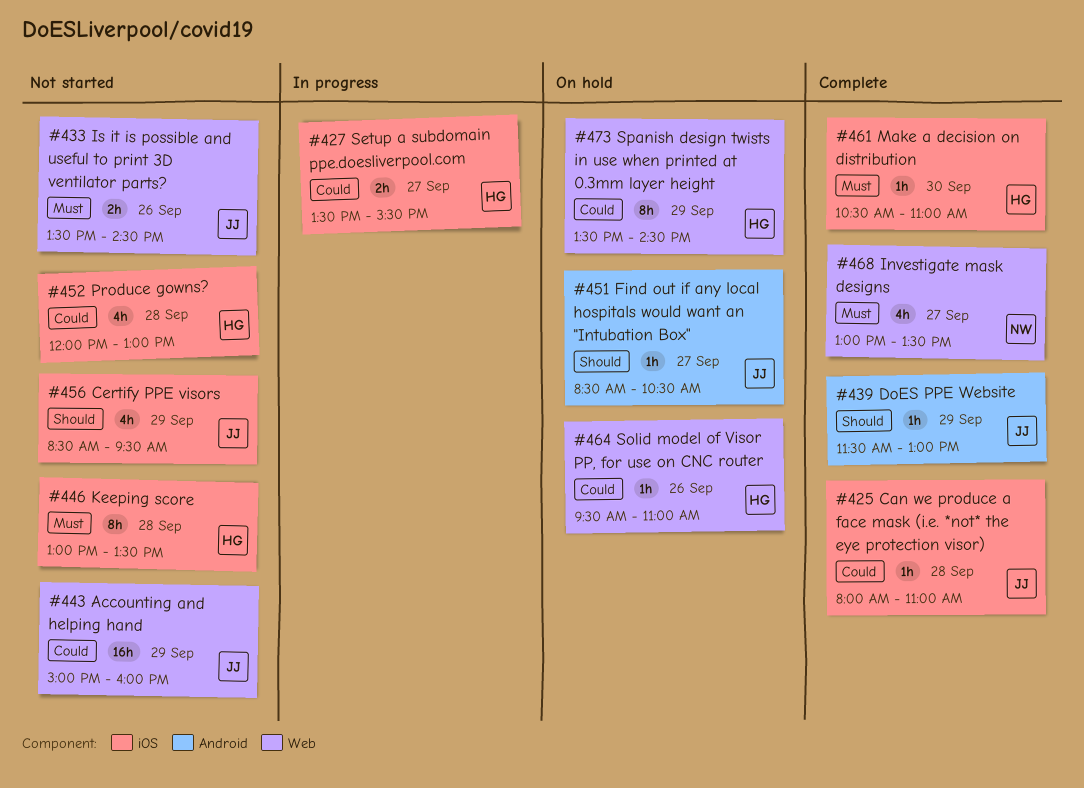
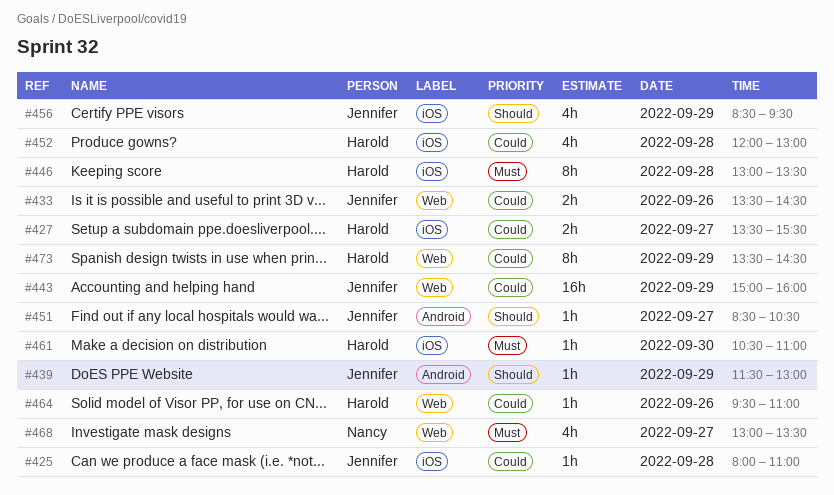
#433, priority: Must -> Could

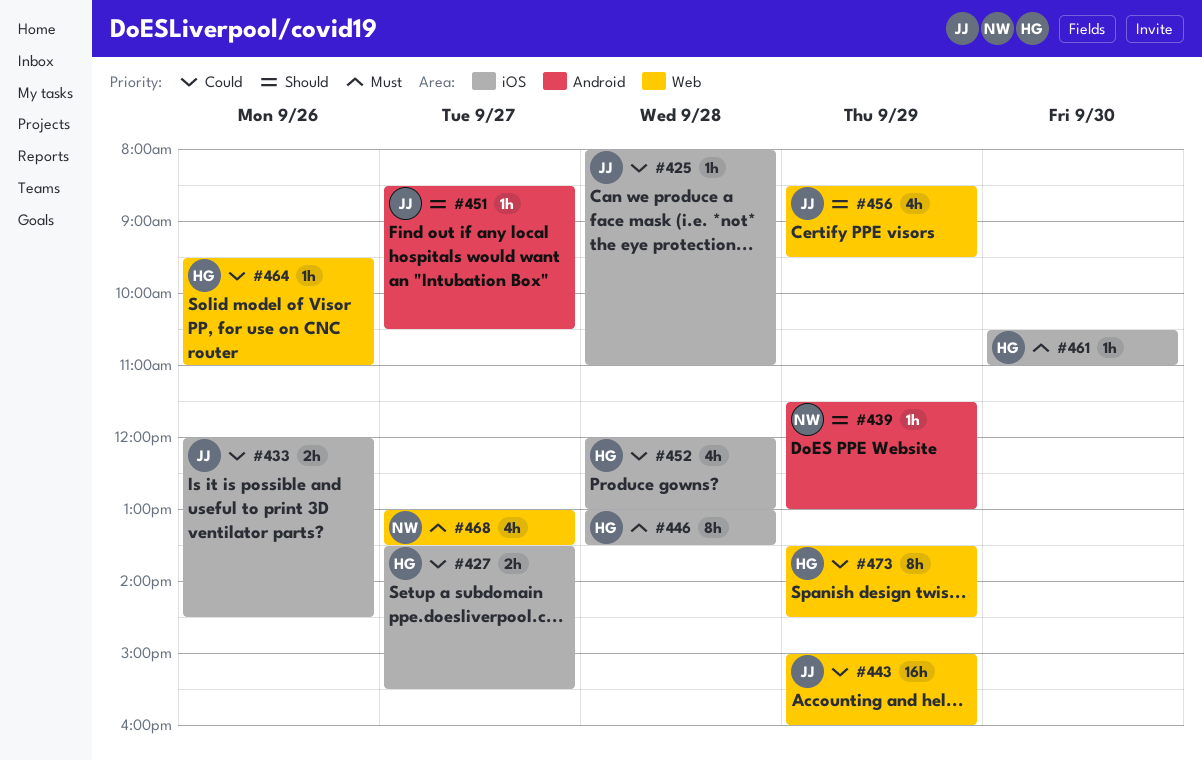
#433, label: Web -> iOS
#433, begins: 13:30 -> 12:00
#439, owner: Jennifer -> Nancy
#456, label: iOS -> Web

